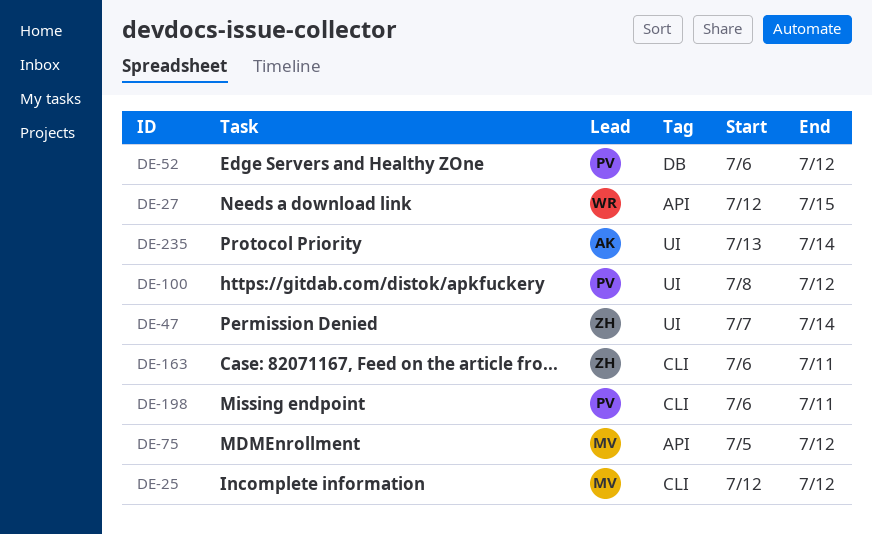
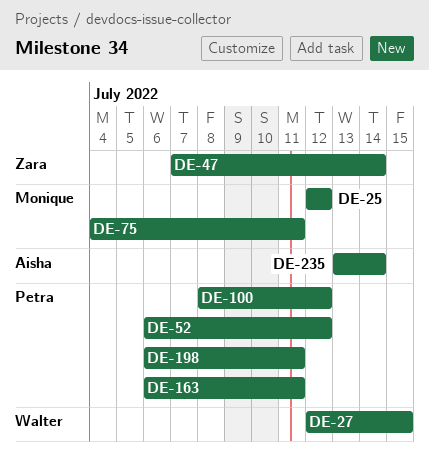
DE-75, start: Jul 5 -> Jul 4
DE-75, due: Jul 12 -> Jul 11
DE-163, owner: Zara -> Petra

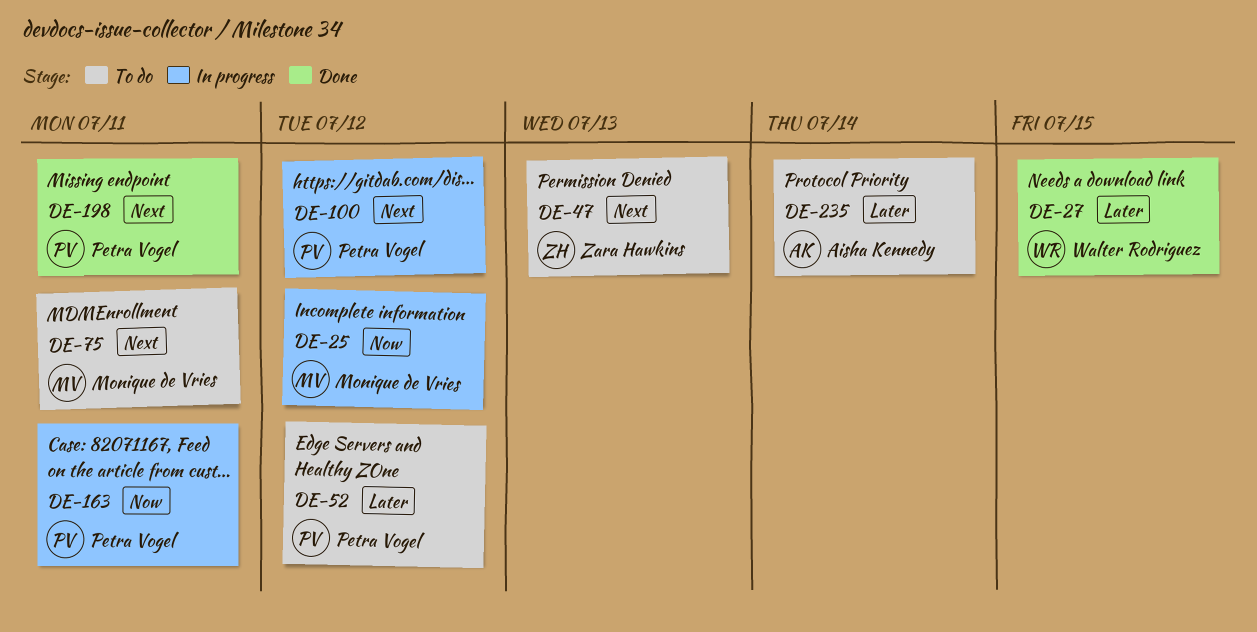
DE-47, due: Jul 14 -> Jul 13

